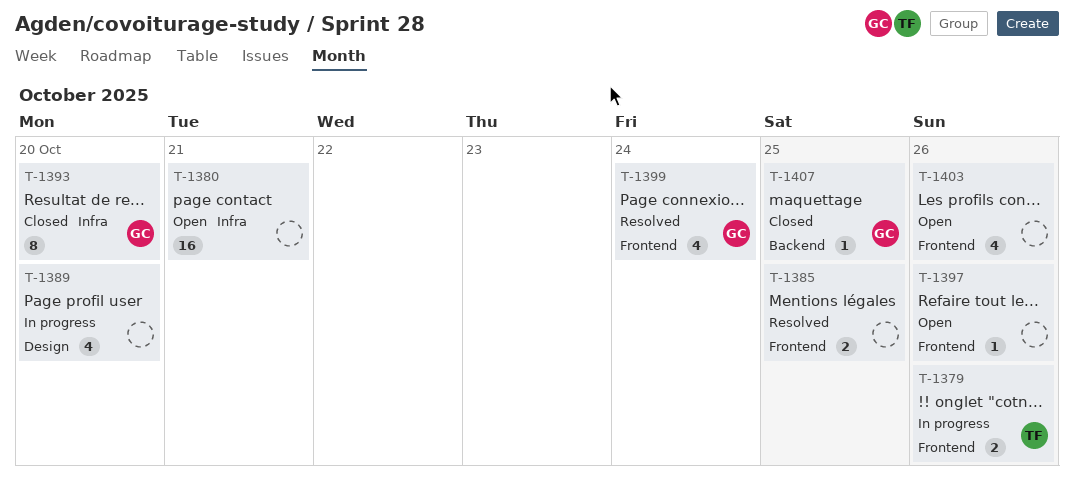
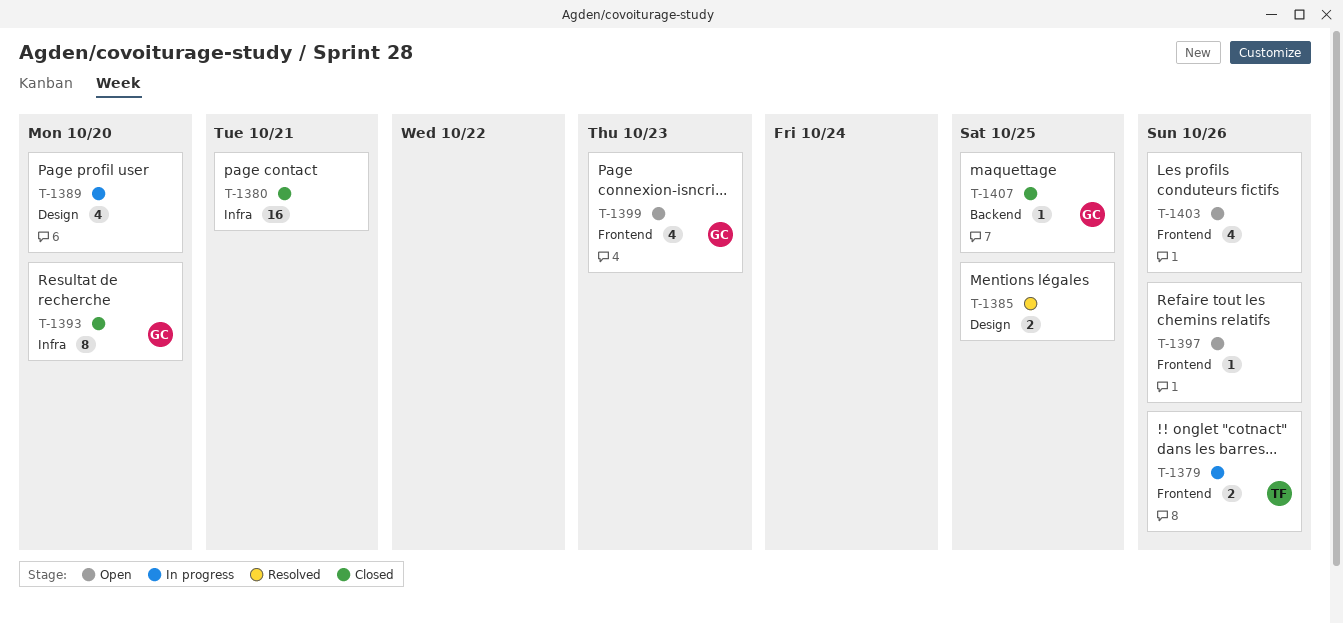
T-1380, status: Open -> Closed
T-1385, label: Frontend -> Design
T-1399, status: Resolved -> Open
T-1399, due: Oct 24 -> Oct 23

